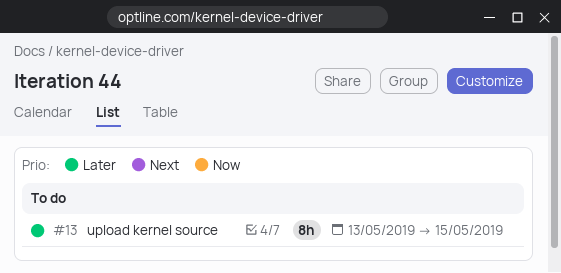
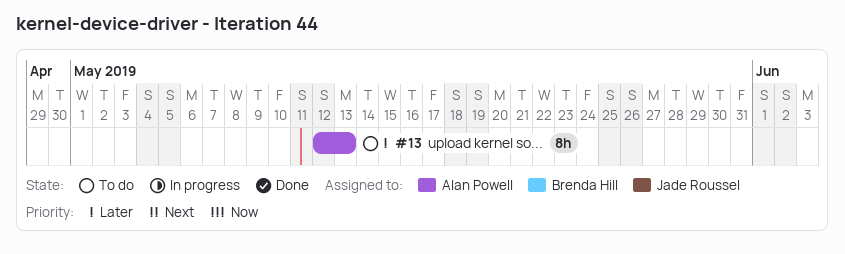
#13, start: May 13 -> May 12
#13, due: May 15 -> May 13

